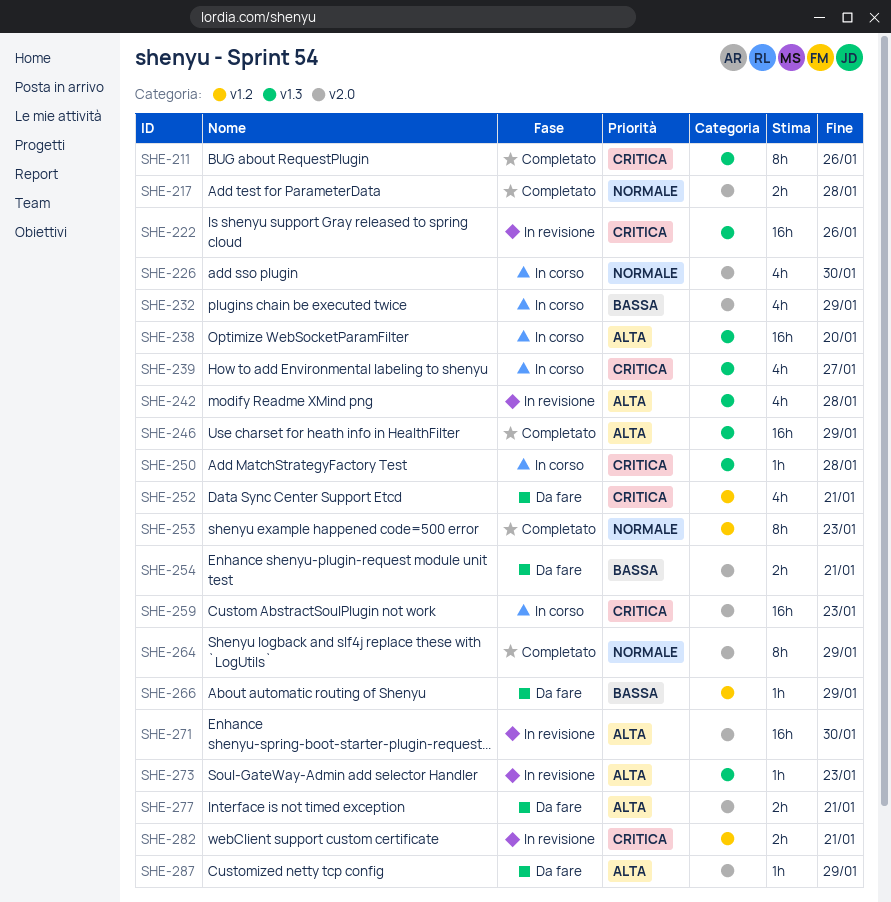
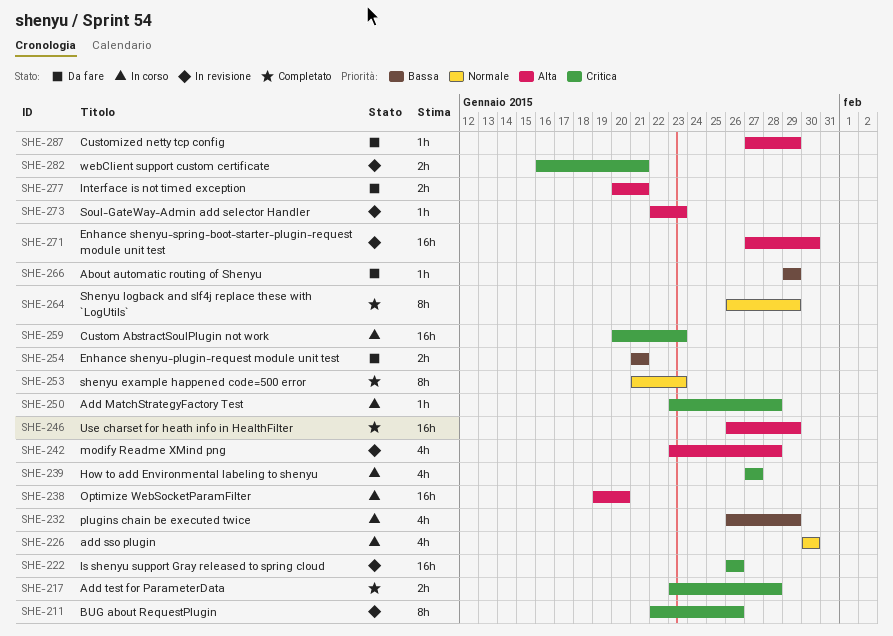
SHE-211, status: Completato -> In revisione
SHE-217, priority: Normale -> Critica
SHE-252: present -> none

